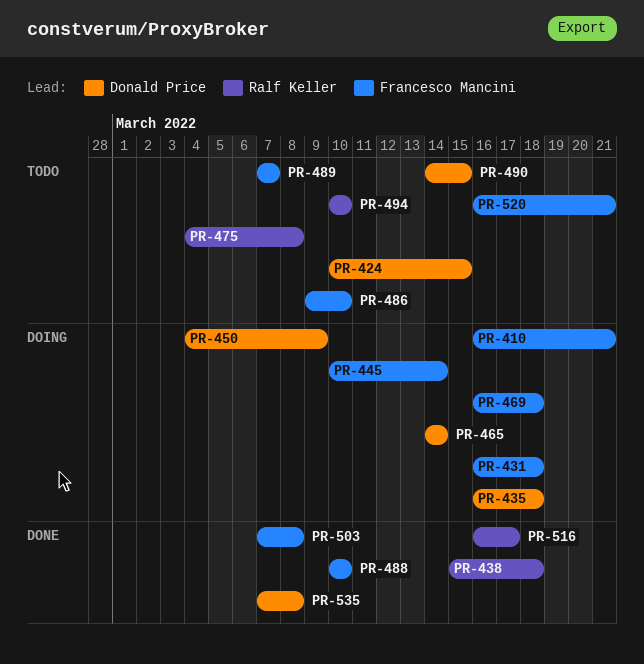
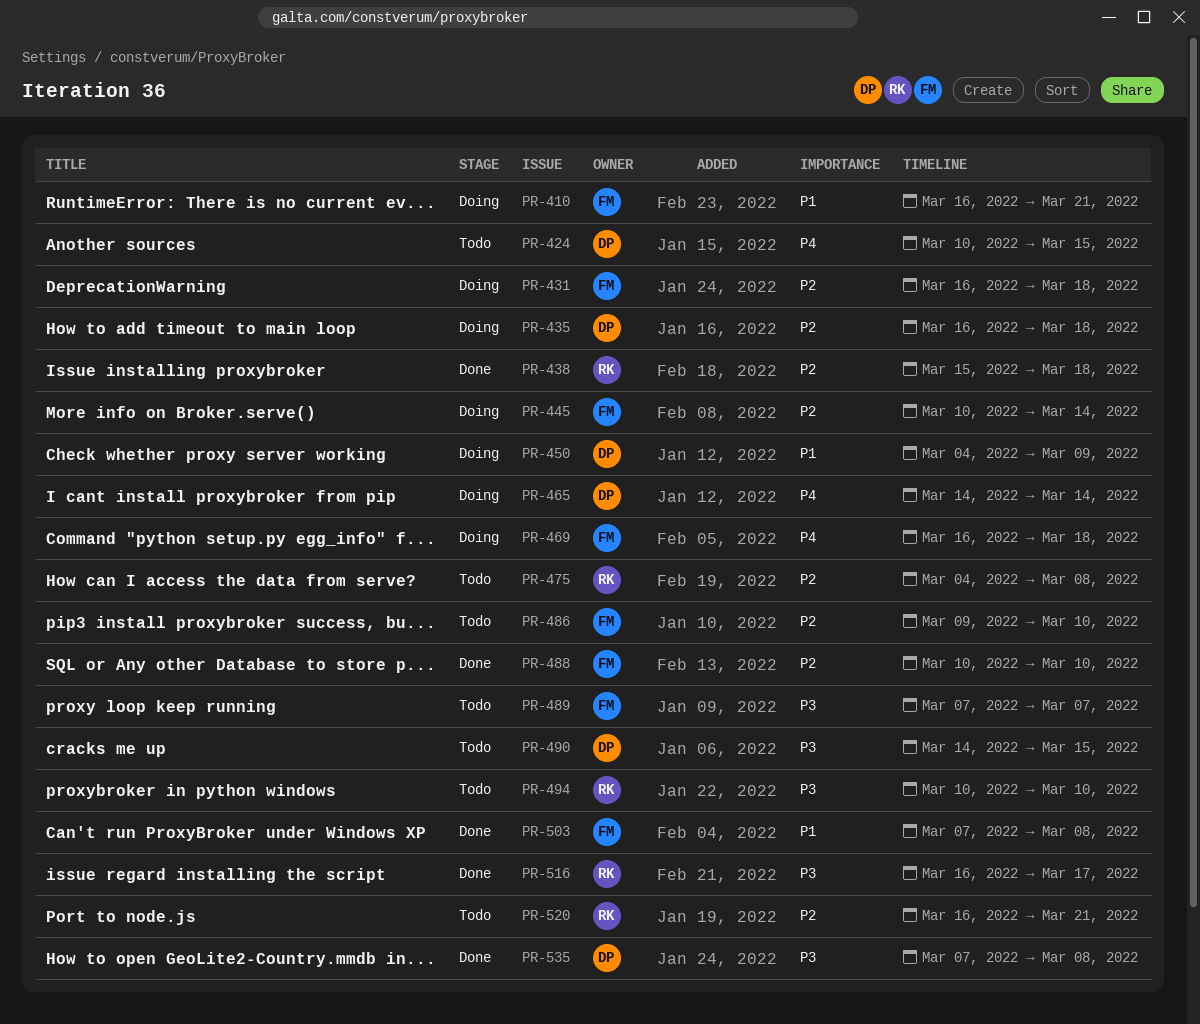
PR-520, owner: Francesco Mancini -> Ralf Keller

